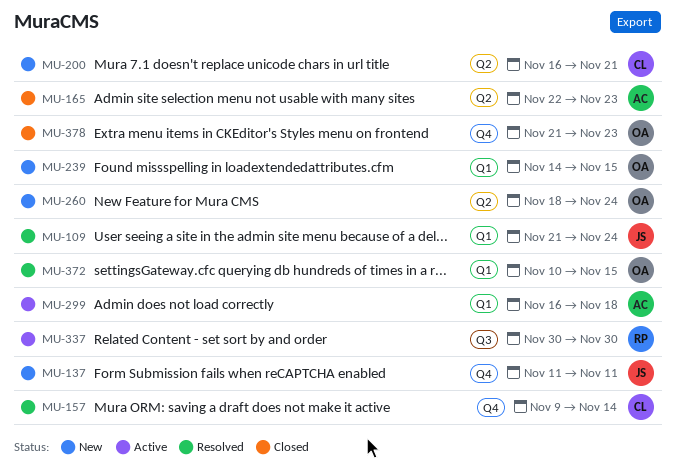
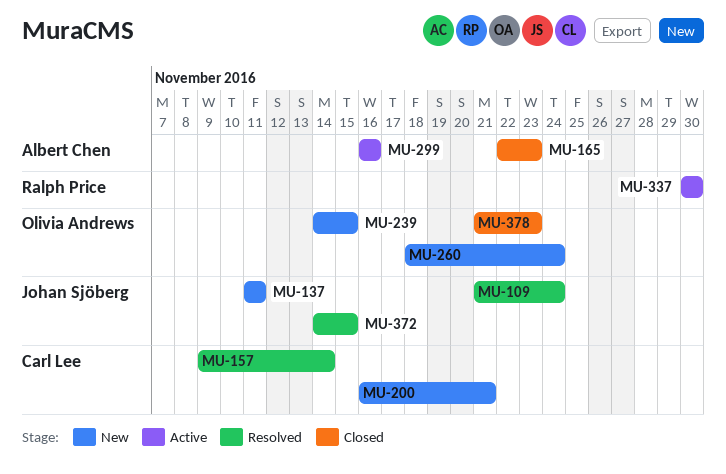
MU-299, due: Nov 18 -> Nov 16
MU-372, owner: Olivia Andrews -> Johan Sjöberg
MU-372, start: Nov 10 -> Nov 14

